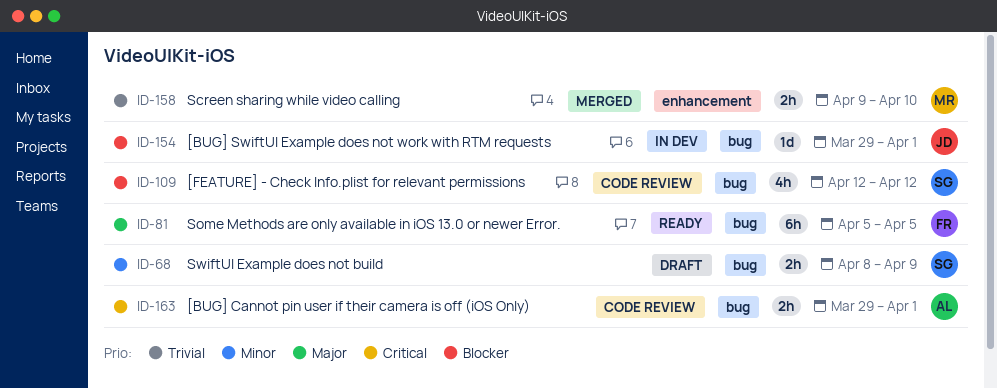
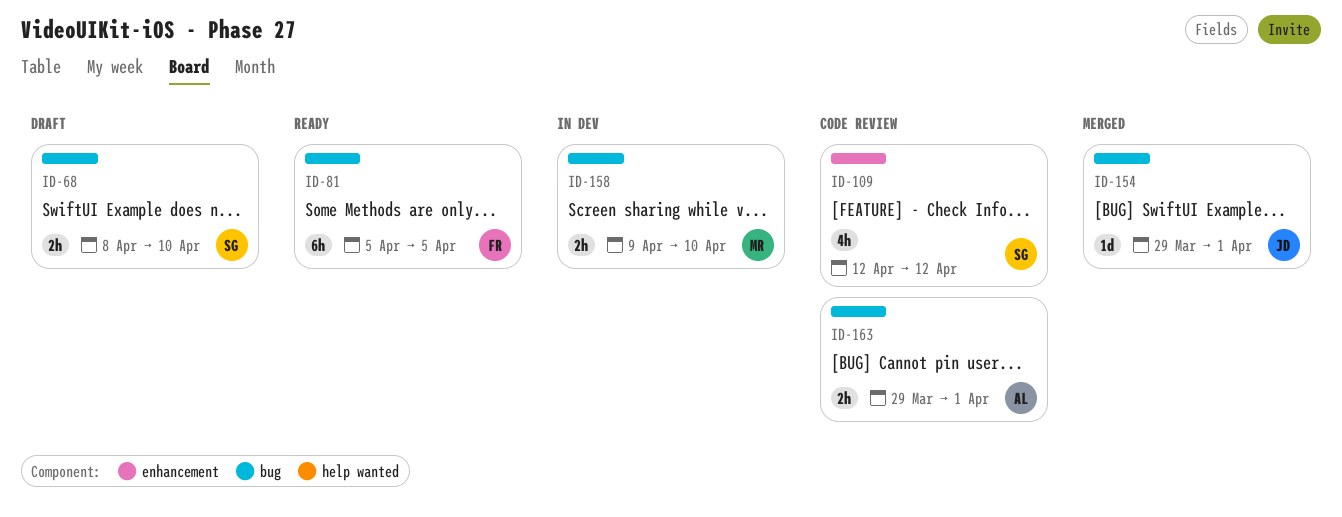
ID-68, due: Apr 9 -> Apr 10
ID-109, label: bug -> enhancement
ID-154, status: In dev -> Merged
ID-158, status: Merged -> In dev
ID-158, label: enhancement -> bug

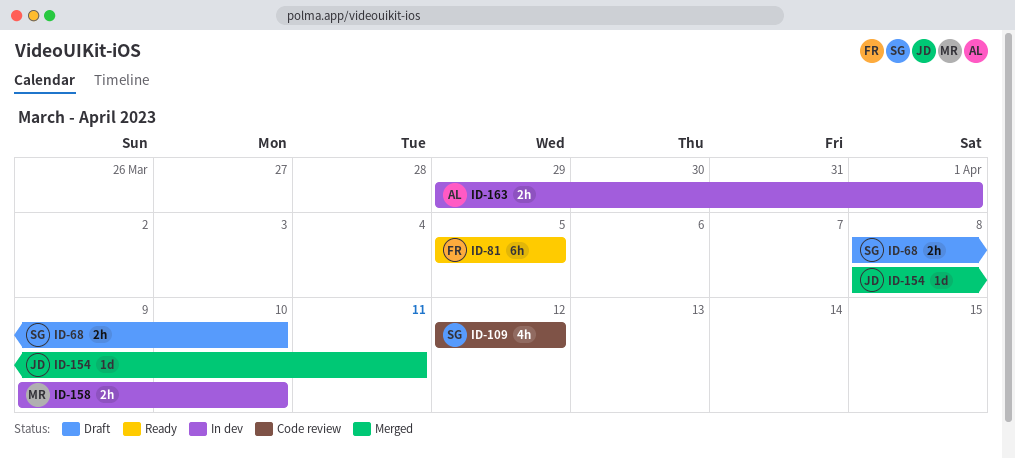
ID-154, start: Mar 29 -> Apr 8
ID-154, due: Apr 1 -> Apr 11
ID-163, status: Code review -> In dev

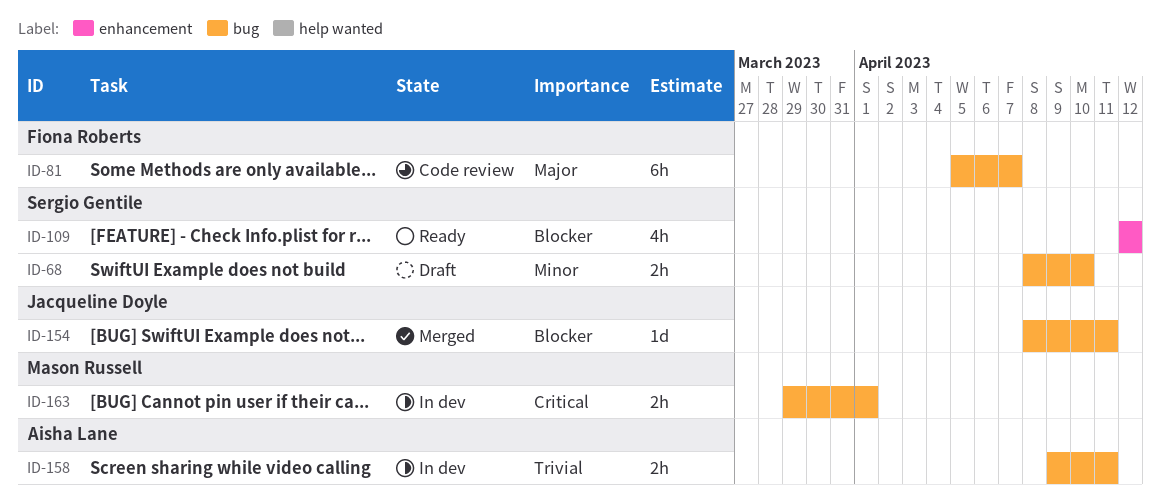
ID-81, status: Ready -> Code review
ID-81, due: Apr 5 -> Apr 7
ID-109, status: Code review -> Ready
ID-158, owner: Mason Russell -> Aisha Lane
ID-158, due: Apr 10 -> Apr 11
ID-163, owner: Aisha Lane -> Mason Russell

